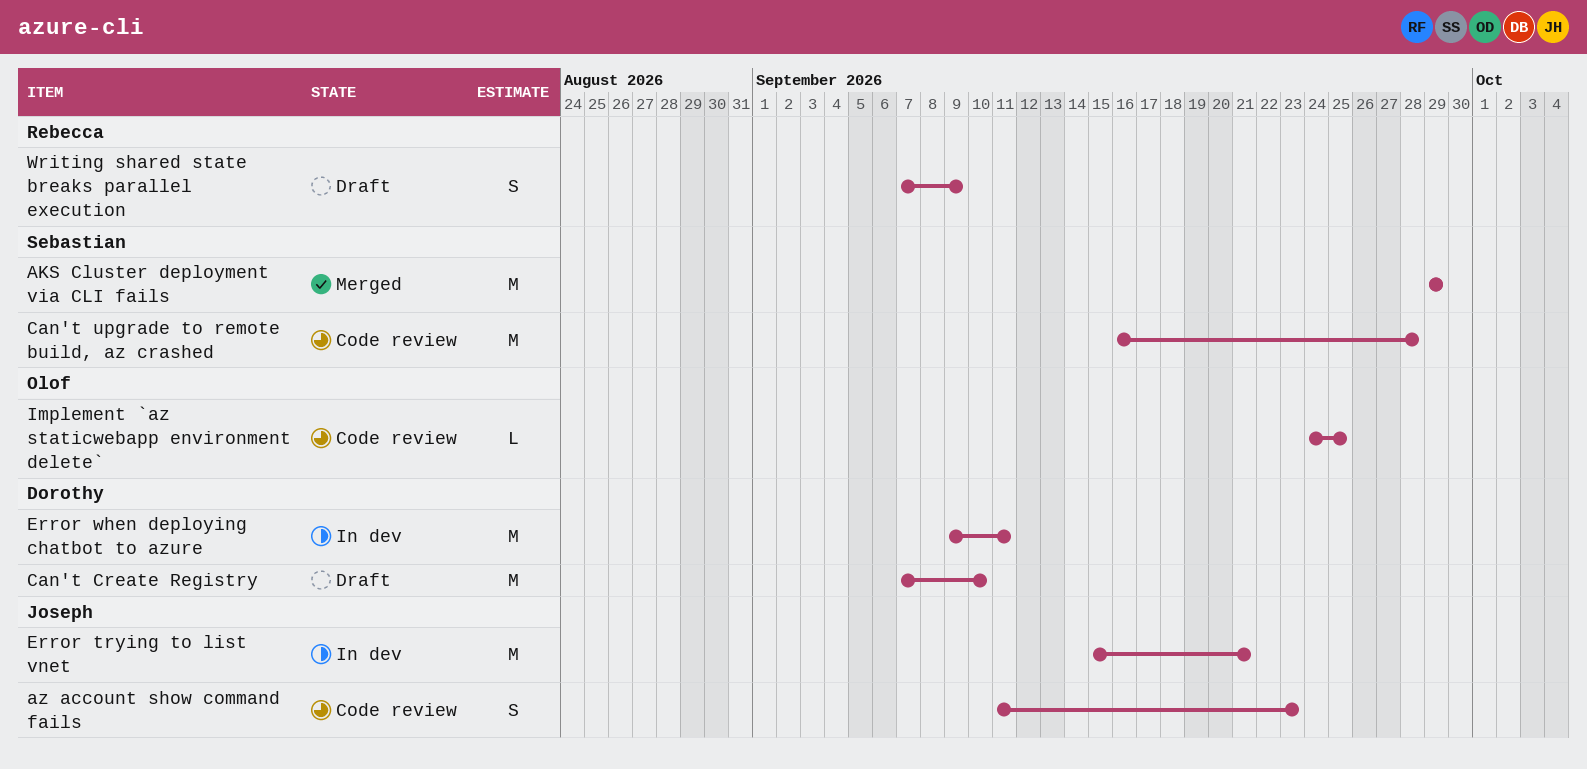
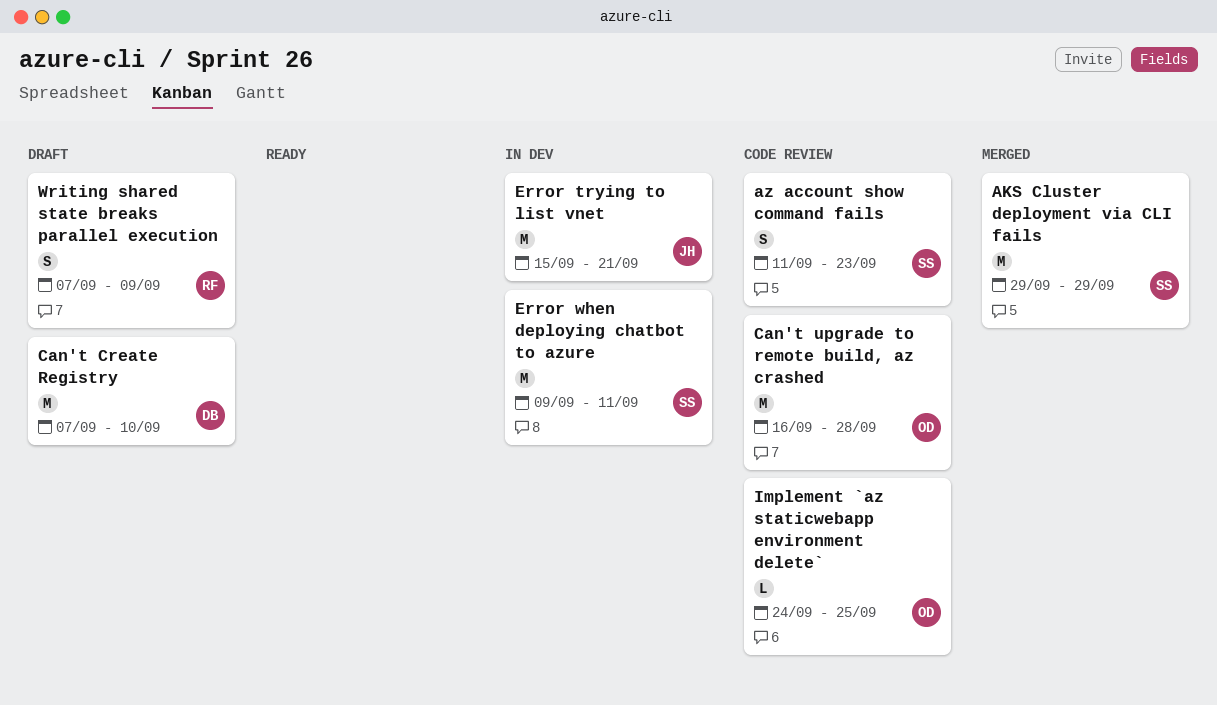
az account show command fails, owner: Joseph -> Sebastian
Can't upgrade to remote build, az crashed, owner: Sebastian -> Olof
Error when deploying chatbot to azure, owner: Dorothy -> Sebastian

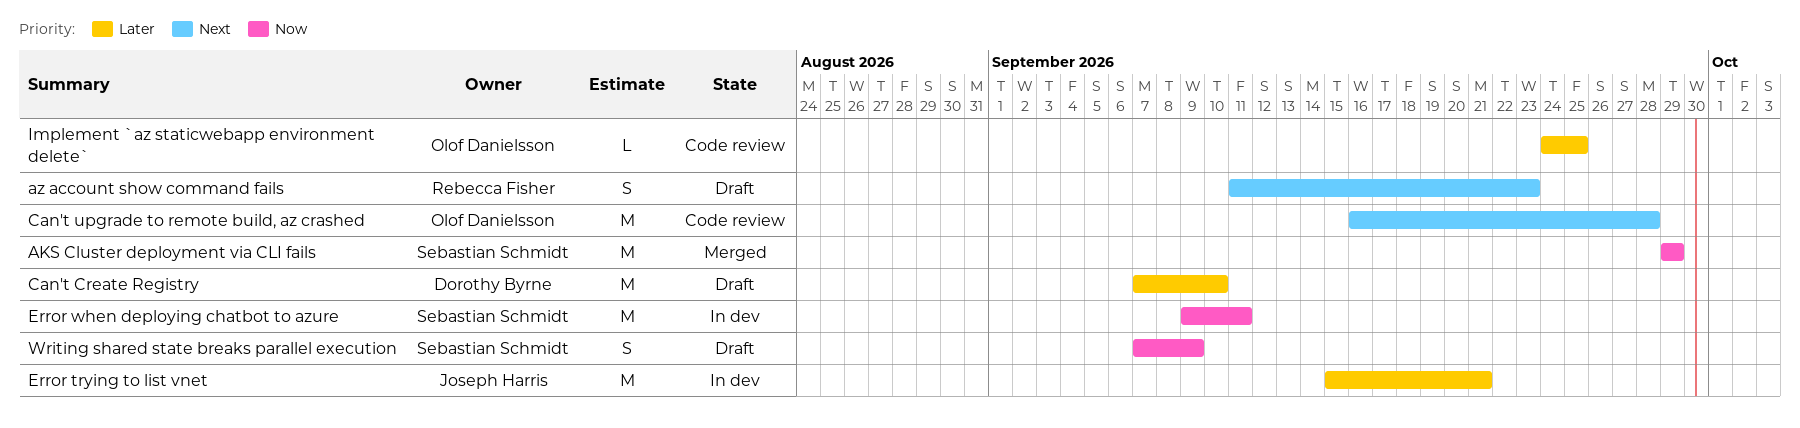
az account show command fails, status: Code review -> Draft
az account show command fails, owner: Sebastian Schmidt -> Rebecca Fisher
Writing shared state breaks parallel execution, owner: Rebecca Fisher -> Sebastian Schmidt

